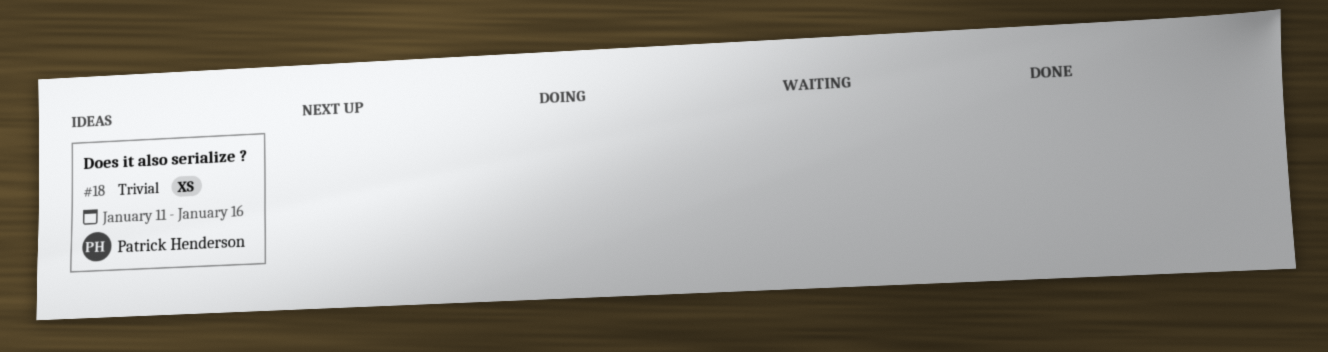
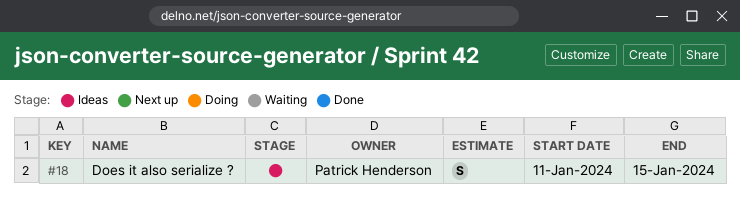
#18, estimate: XS -> S
#18, due: Jan 16 -> Jan 15

